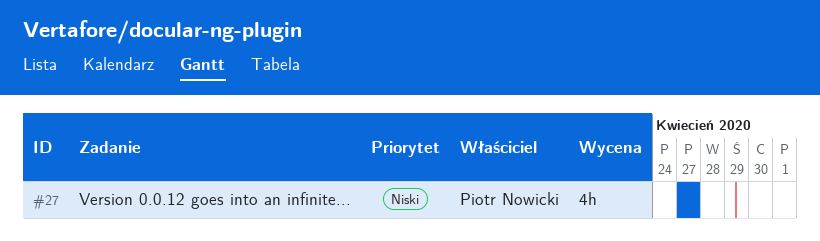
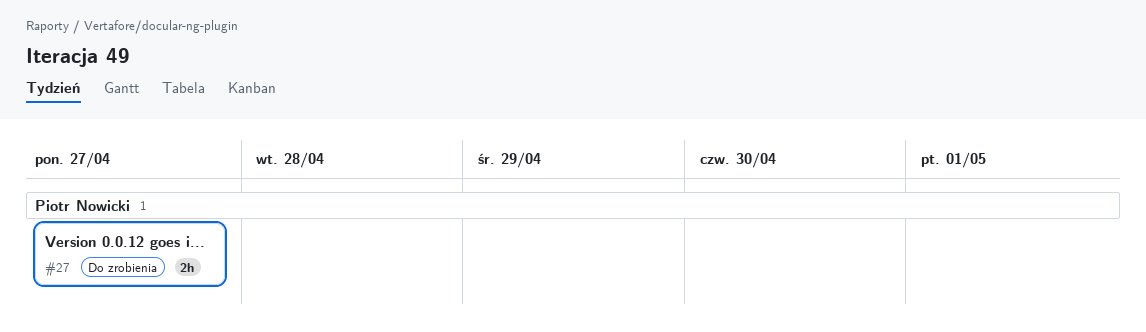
#27, estimate: 4h -> 2h

